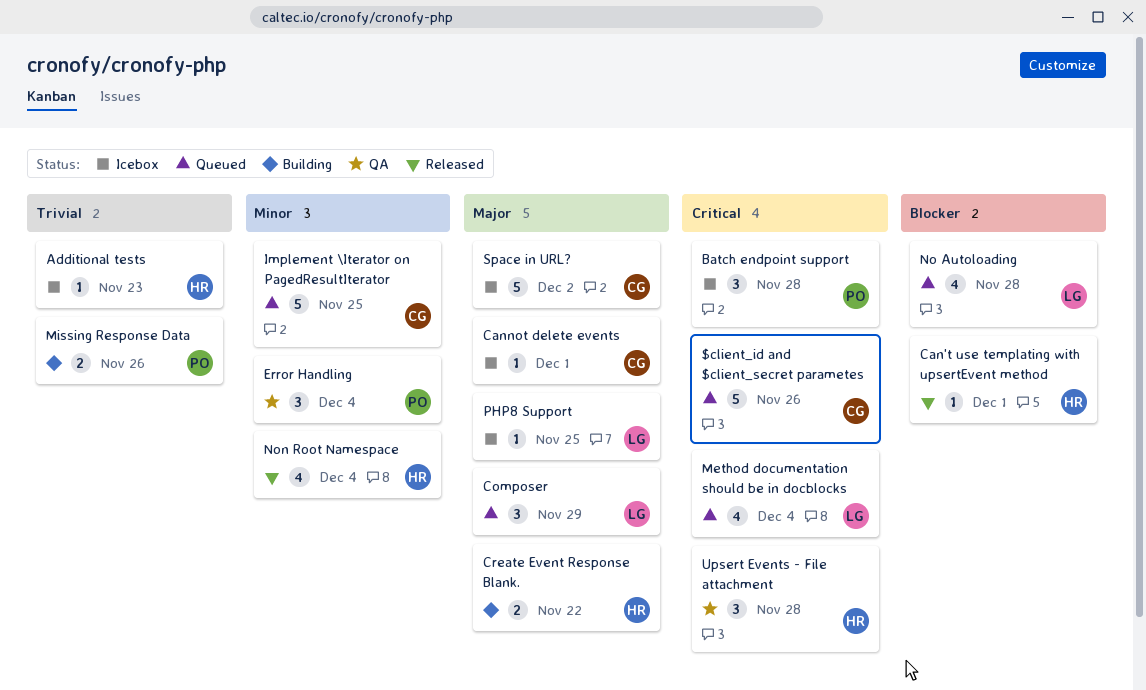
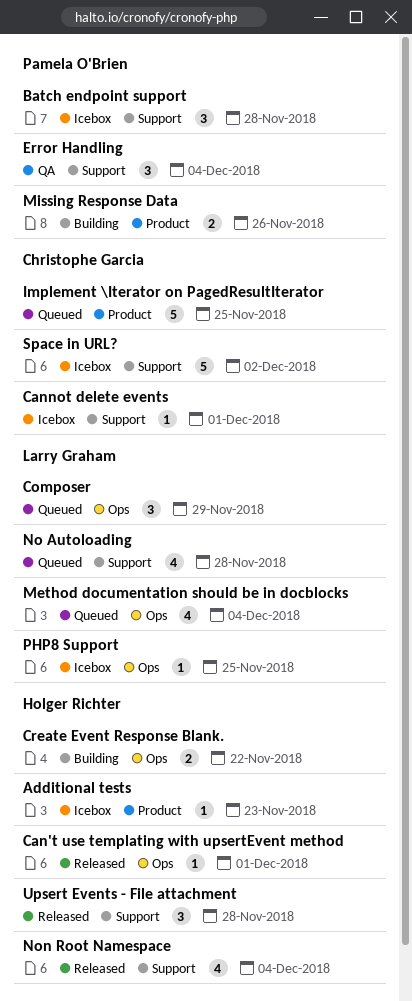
$client_id and $client_secret parametes: present -> none
Upsert Events - File attachment, status: QA -> Released

